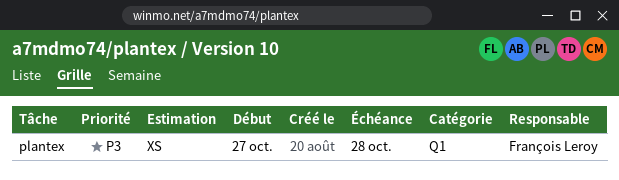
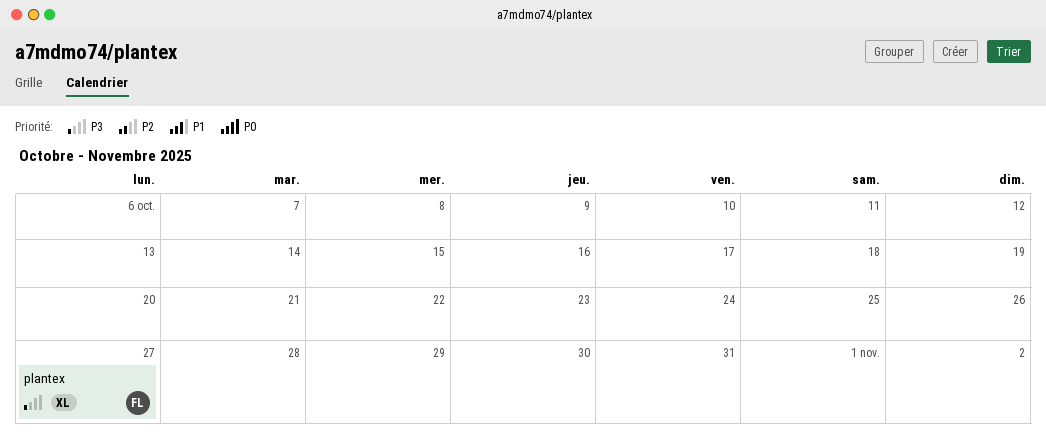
plantex, estimate: XS -> XL
plantex, due: Oct 28 -> Oct 27

